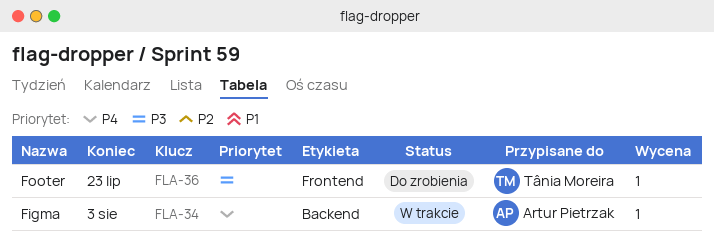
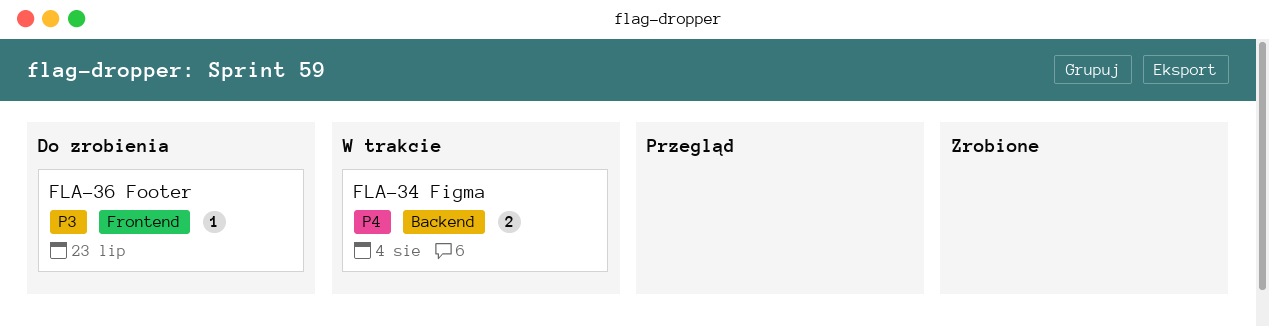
FLA-34, estimate: 1 -> 2
FLA-34, due: Aug 3 -> Aug 4

